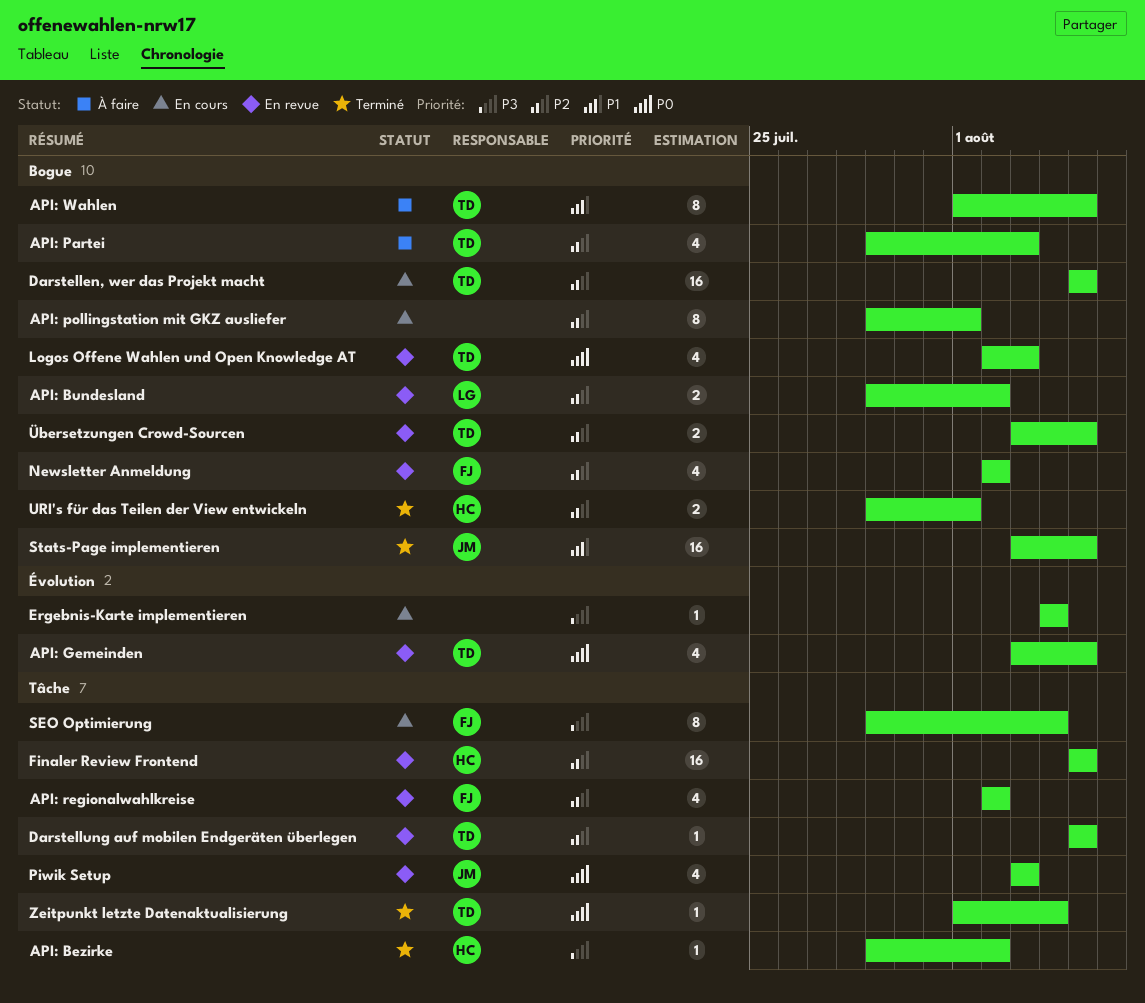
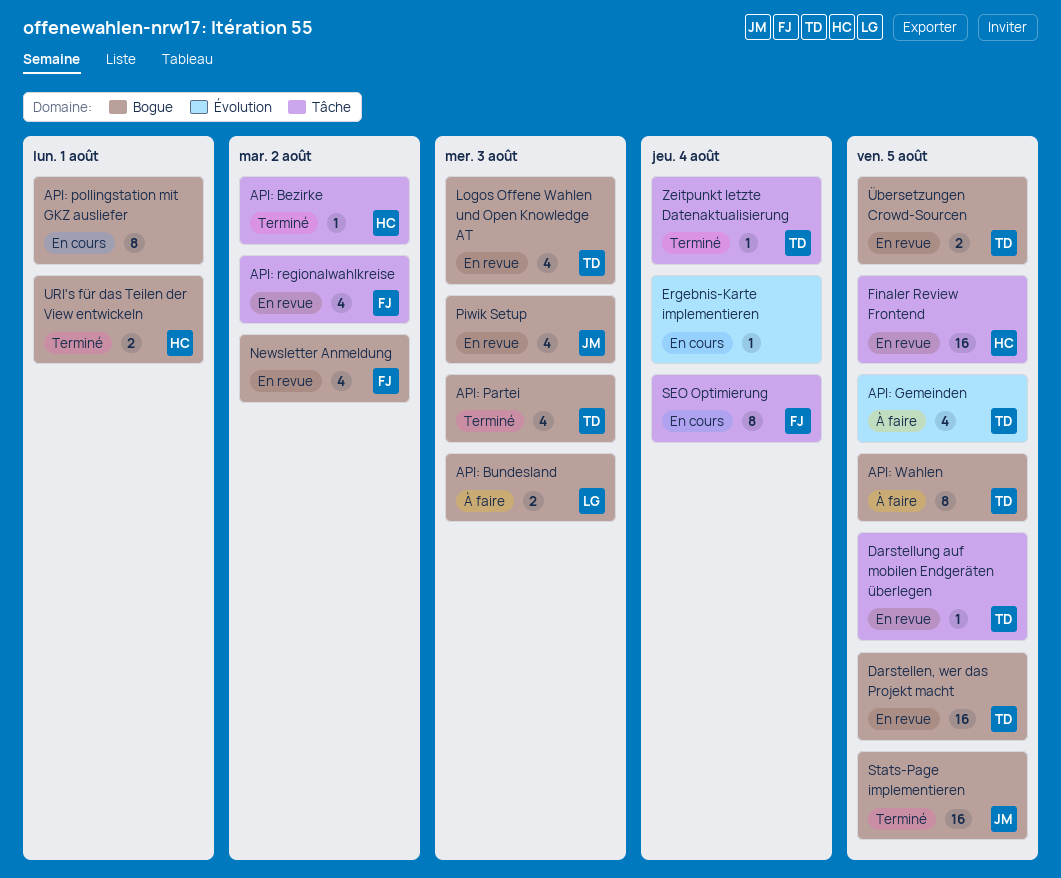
API: Bundesland, status: En revue -> À faire
API: Bundesland, due: Aug 2 -> Aug 3
API: Gemeinden, status: En revue -> À faire
API: Partei, status: À faire -> Terminé
Darstellen, wer das Projekt macht, status: En cours -> En revue
Piwik Setup, label: Tâche -> Bogue

